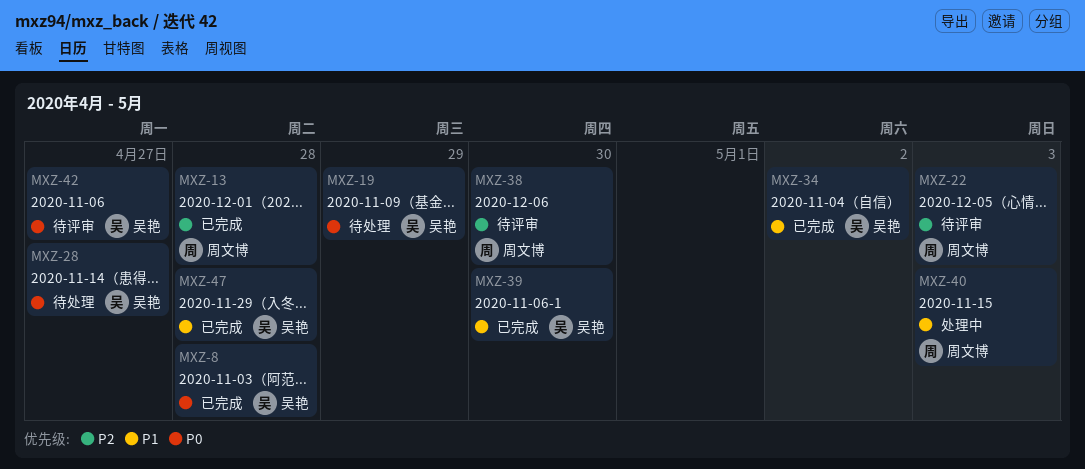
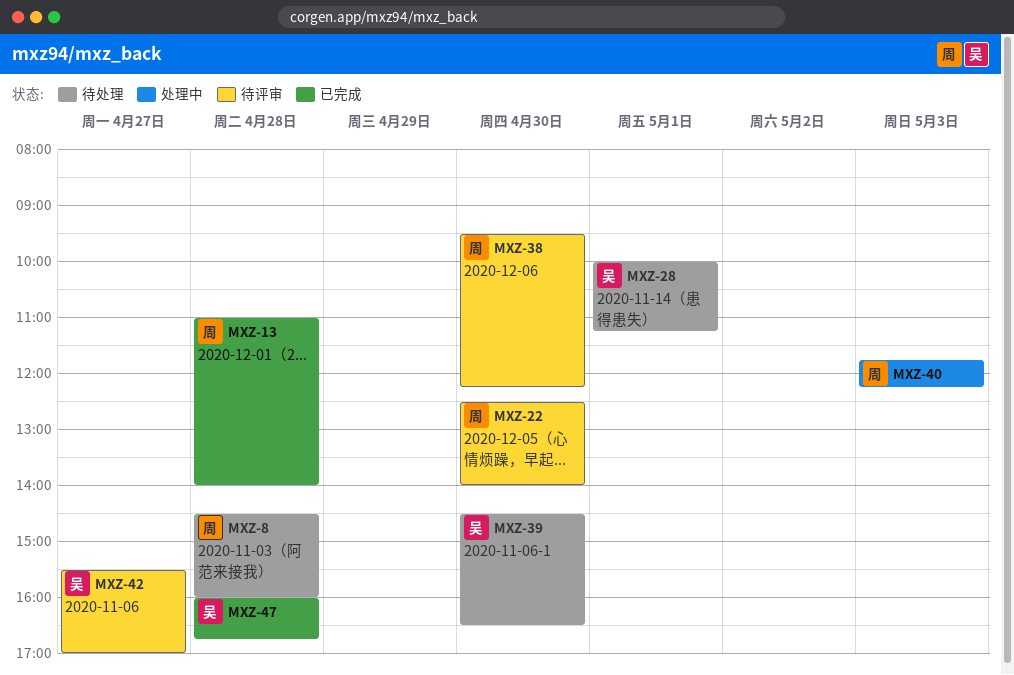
MXZ-8, status: 已完成 -> 待处理
MXZ-8, owner: 吴艳 -> 周文博
MXZ-19: present -> none
MXZ-22, day: May 3 -> Apr 30
MXZ-28, day: Apr 27 -> May 1
MXZ-34: present -> none
MXZ-39, status: 已完成 -> 待处理

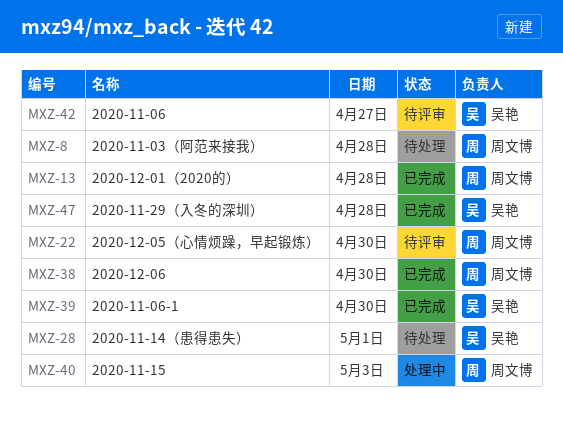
MXZ-38, status: 待评审 -> 已完成
MXZ-39, status: 待处理 -> 已完成

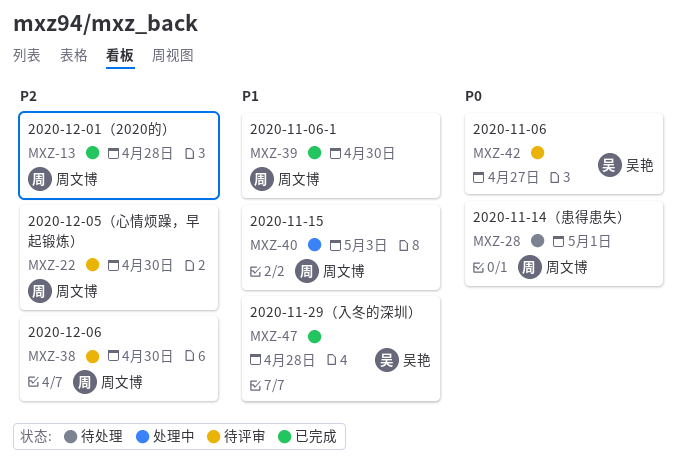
MXZ-8: present -> none
MXZ-28, owner: 吴艳 -> 周文博
MXZ-38, status: 已完成 -> 待评审
MXZ-39, owner: 吴艳 -> 周文博

